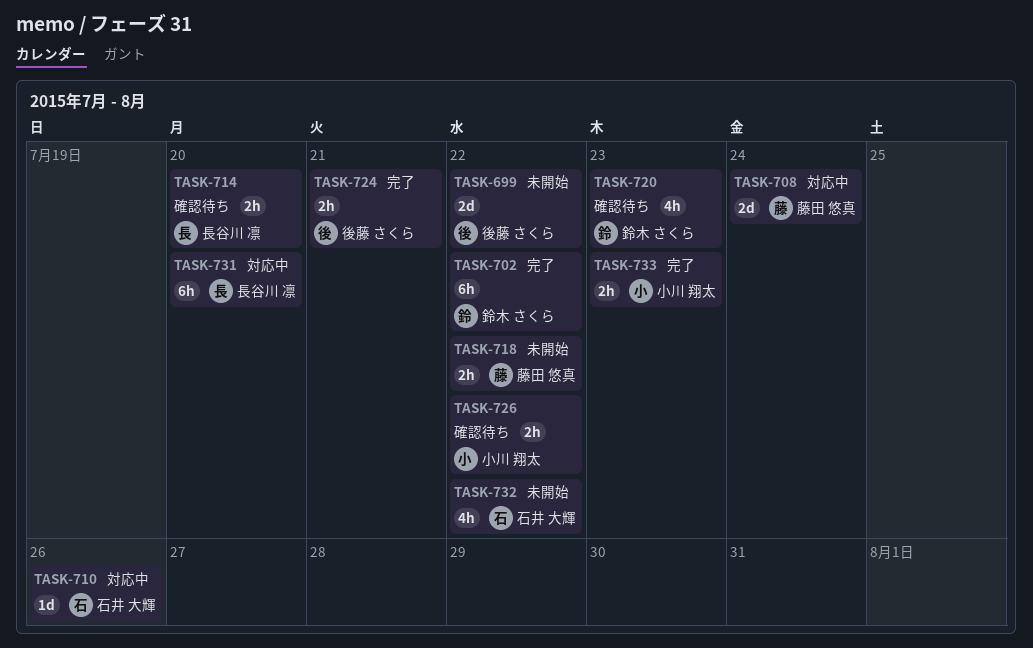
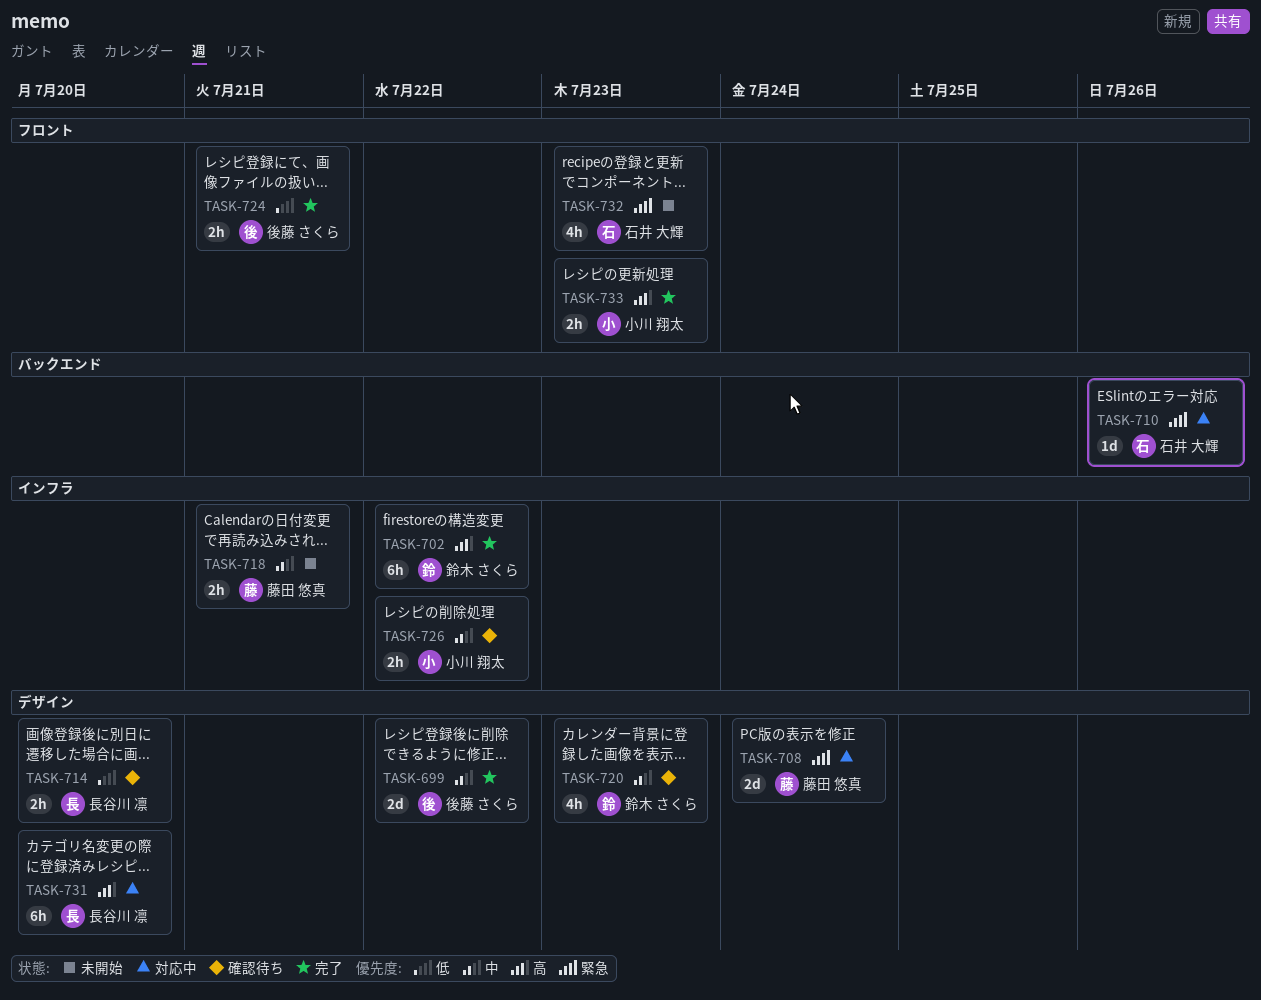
TASK-699, status: 未開始 -> 完了
TASK-718, due: Jul 22 -> Jul 21
TASK-732, due: Jul 22 -> Jul 23

